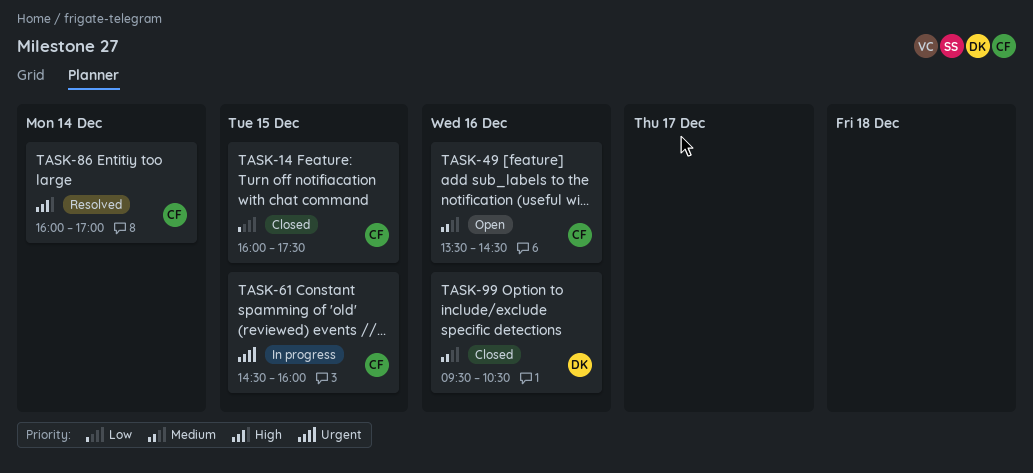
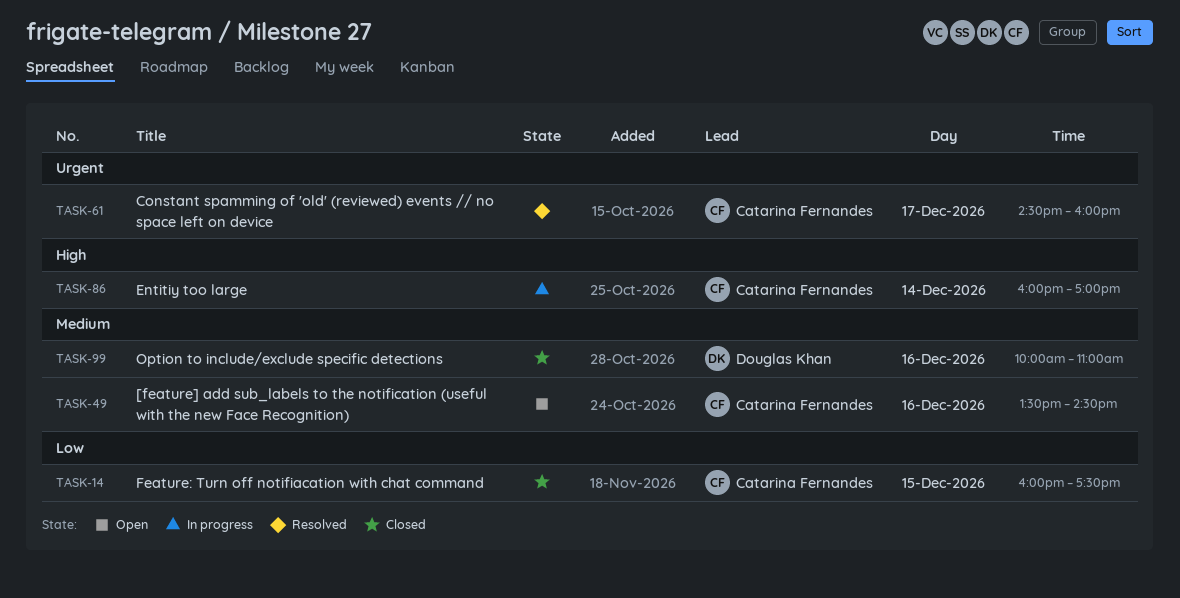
TASK-61, status: In progress -> Resolved
TASK-61, day: Dec 15 -> Dec 17
TASK-86, status: Resolved -> In progress
TASK-99, begins: 09:30 -> 10:00
TASK-99, ends: 10:30 -> 11:00

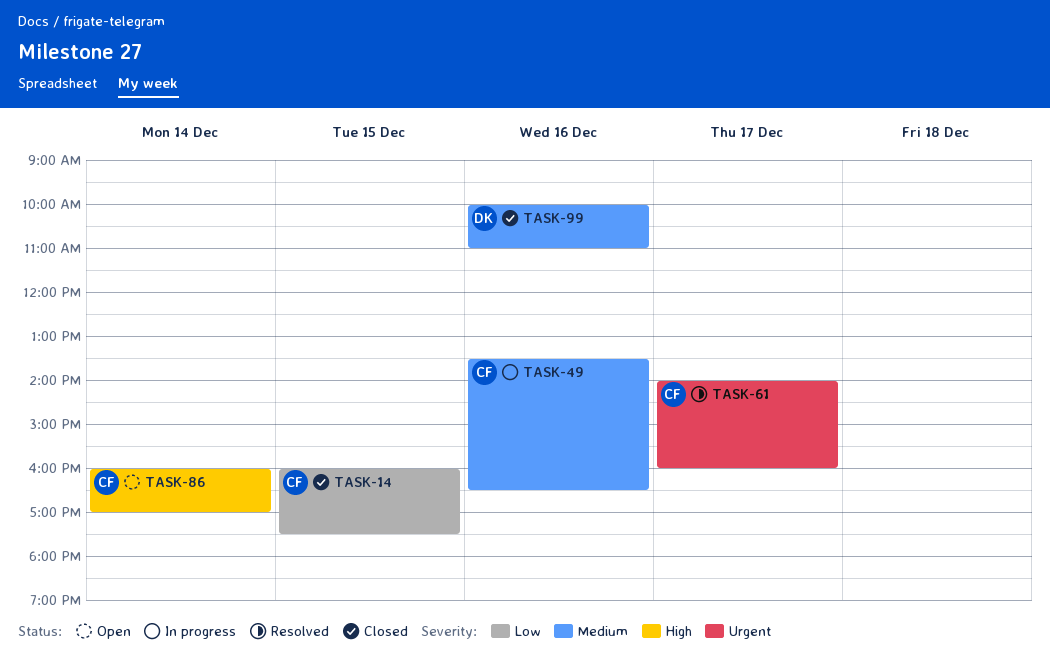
TASK-49, status: Open -> In progress
TASK-49, ends: 14:30 -> 16:30
TASK-61, begins: 14:30 -> 14:00
TASK-86, status: In progress -> Open

